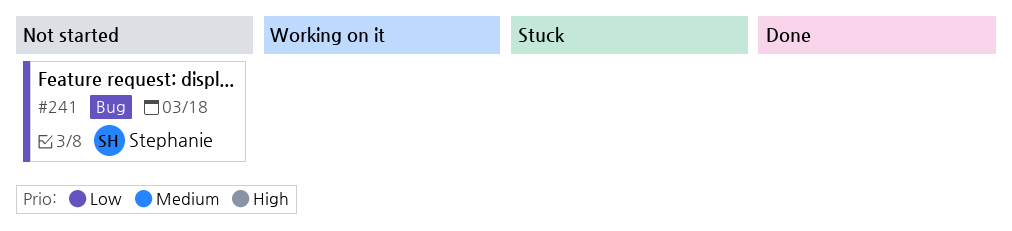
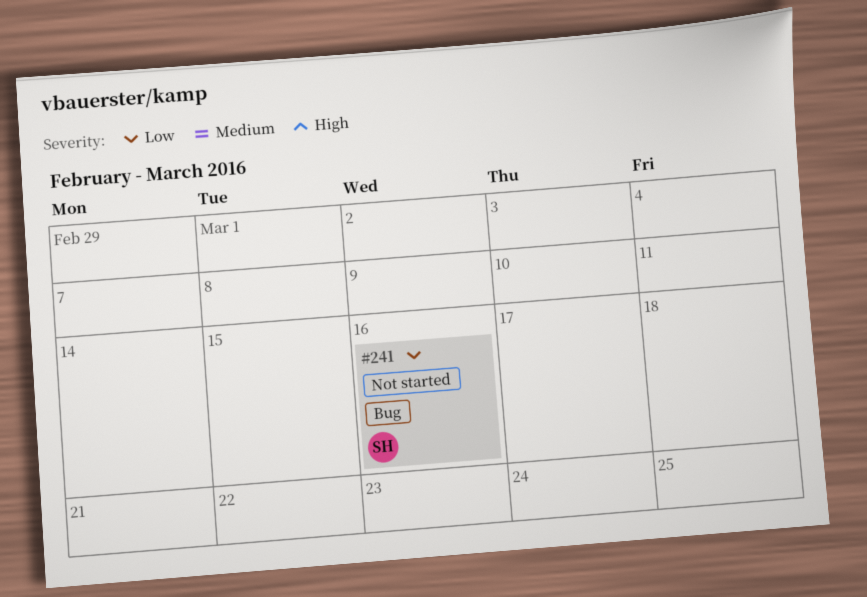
#241, due: Mar 18 -> Mar 16

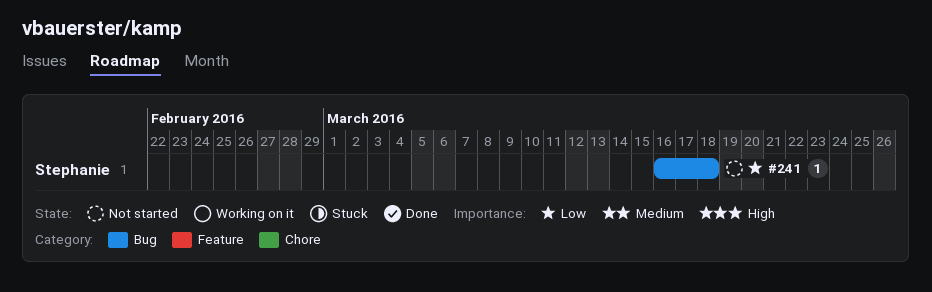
#241, due: Mar 16 -> Mar 18

